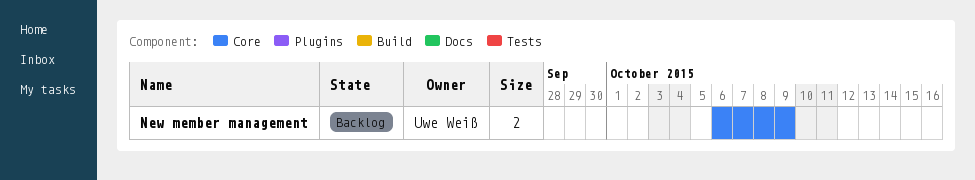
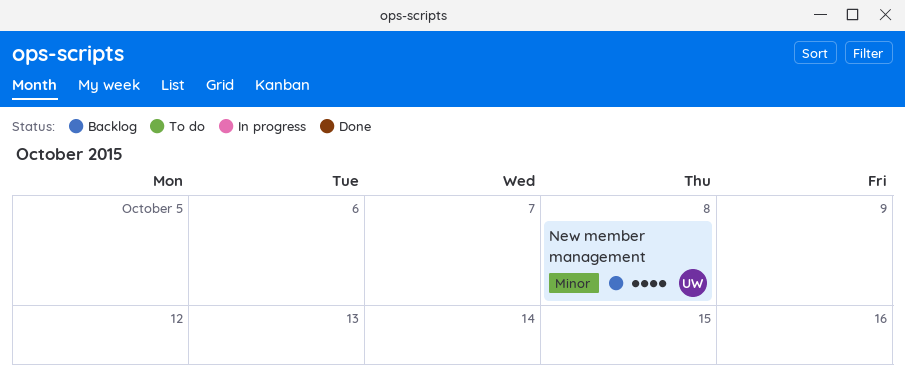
New member management, estimate: 2 -> 4
New member management, due: Oct 9 -> Oct 8

